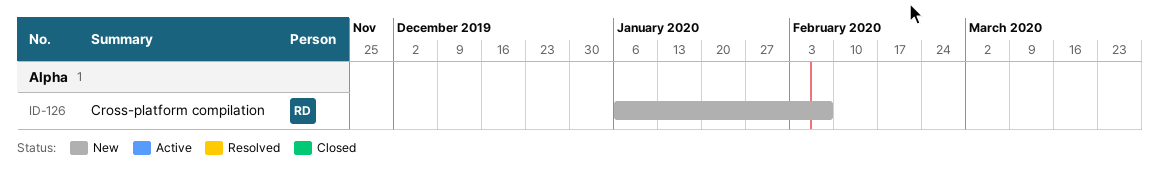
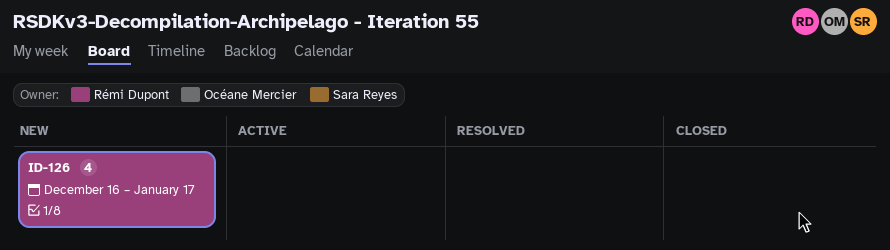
ID-126, start: Jan 6 -> Dec 16
ID-126, due: Feb 7 -> Jan 17

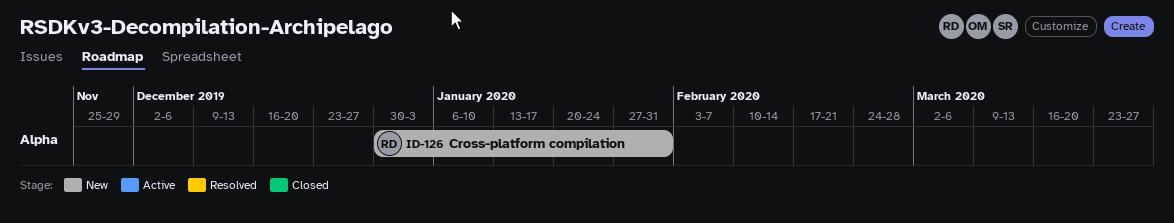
ID-126, start: Dec 16 -> Dec 30
ID-126, due: Jan 17 -> Jan 31

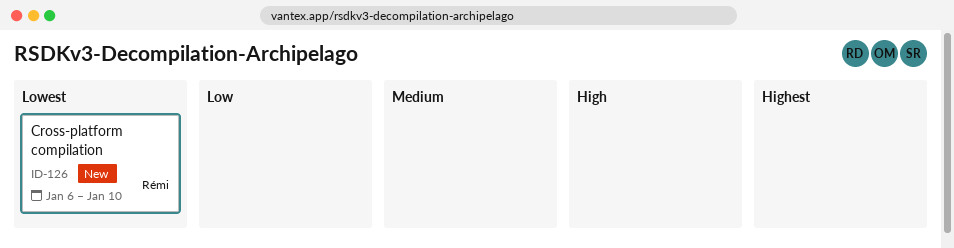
ID-126, start: Dec 30 -> Jan 6
ID-126, due: Jan 31 -> Jan 10

